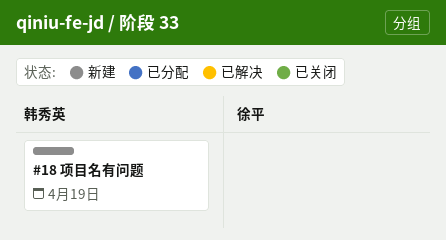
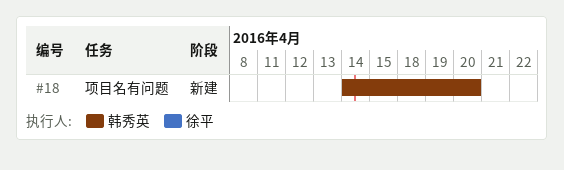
#18, due: Apr 19 -> Apr 20

